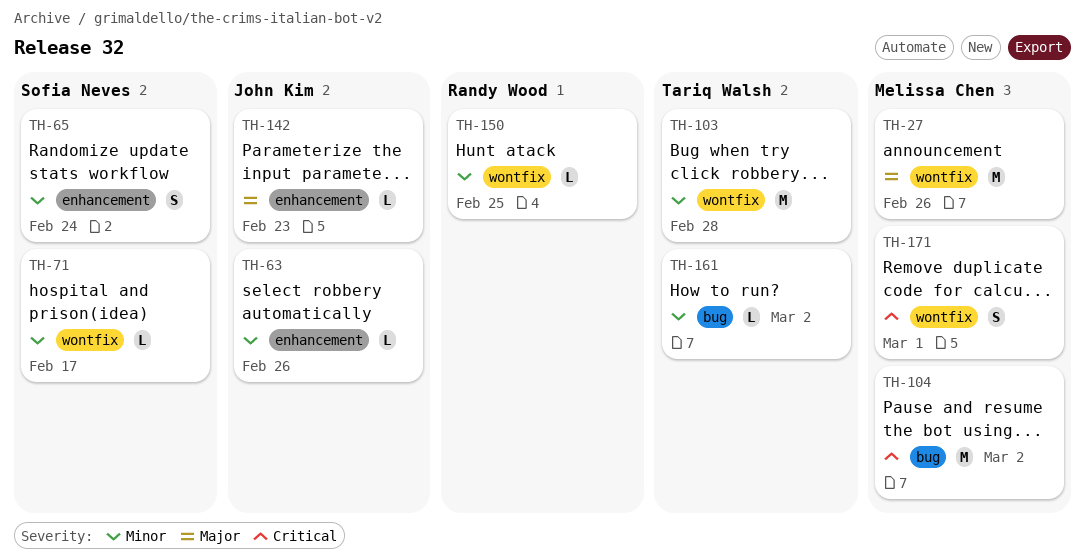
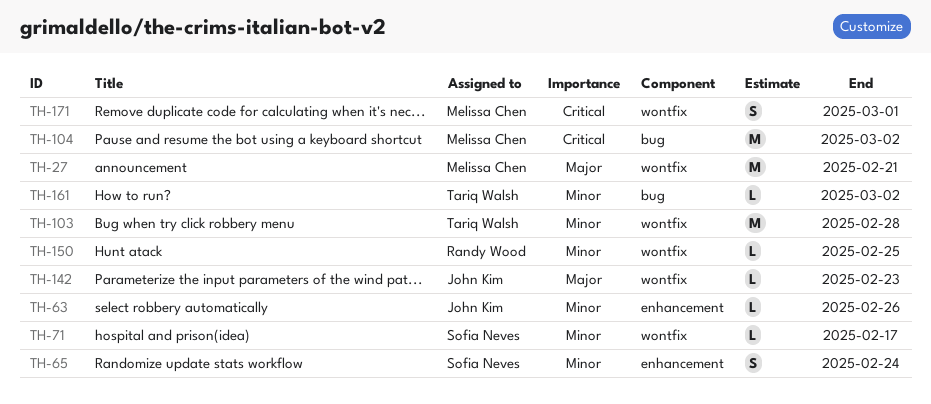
TH-27, due: Feb 26 -> Feb 21
TH-142, label: enhancement -> wontfix

